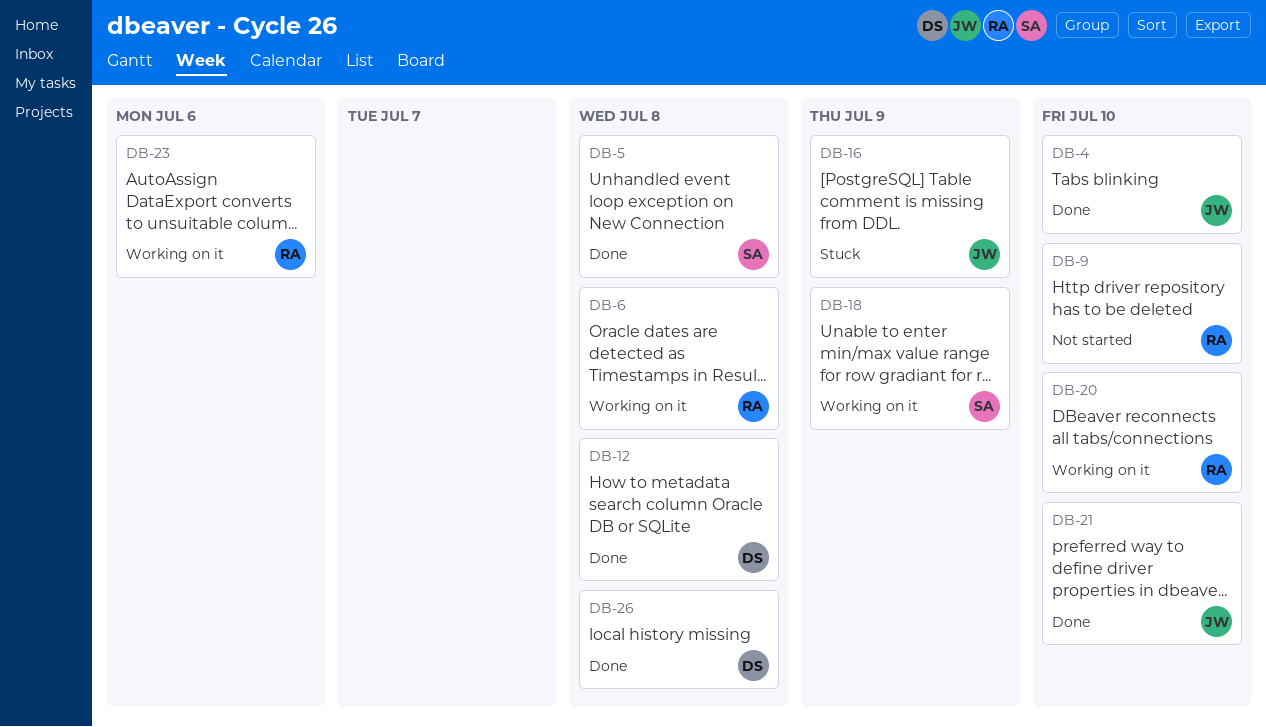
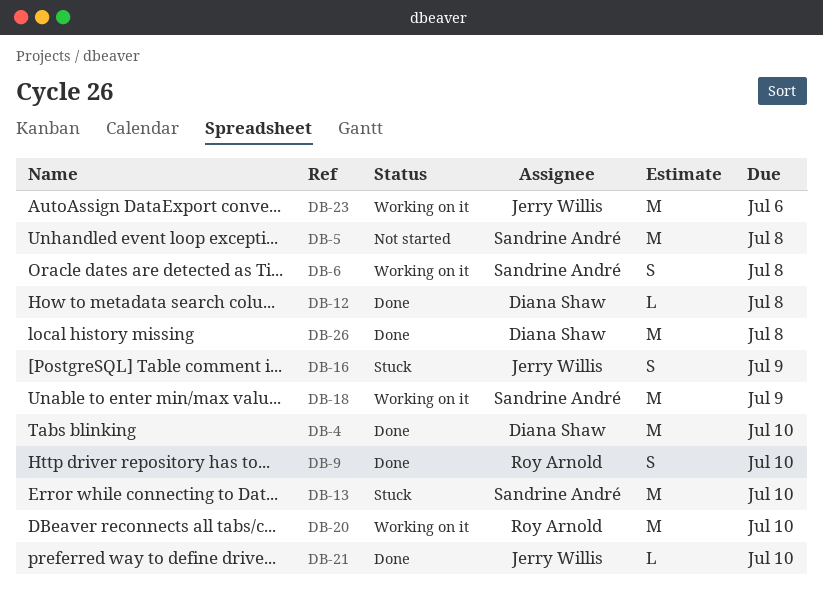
DB-4, owner: Jerry Willis -> Diana Shaw
DB-5, status: Done -> Not started
DB-6, owner: Roy Arnold -> Sandrine André
DB-9, status: Not started -> Done
DB-13: none -> present
DB-23, owner: Roy Arnold -> Jerry Willis

